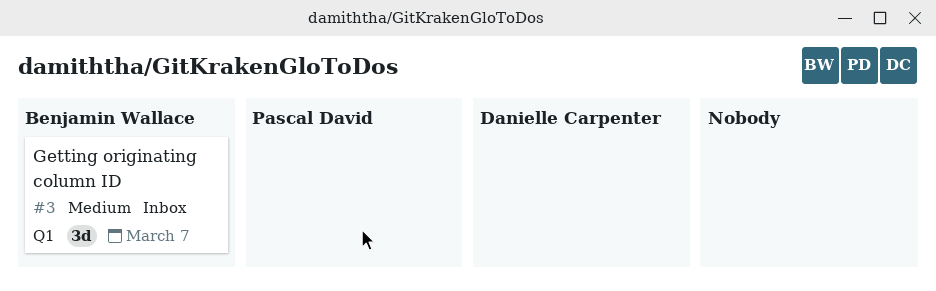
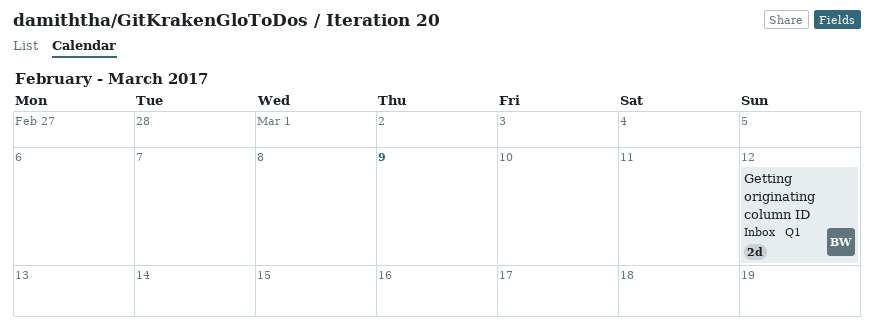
Getting originating column ID, estimate: 3d -> 2d
Getting originating column ID, due: Mar 7 -> Mar 12

